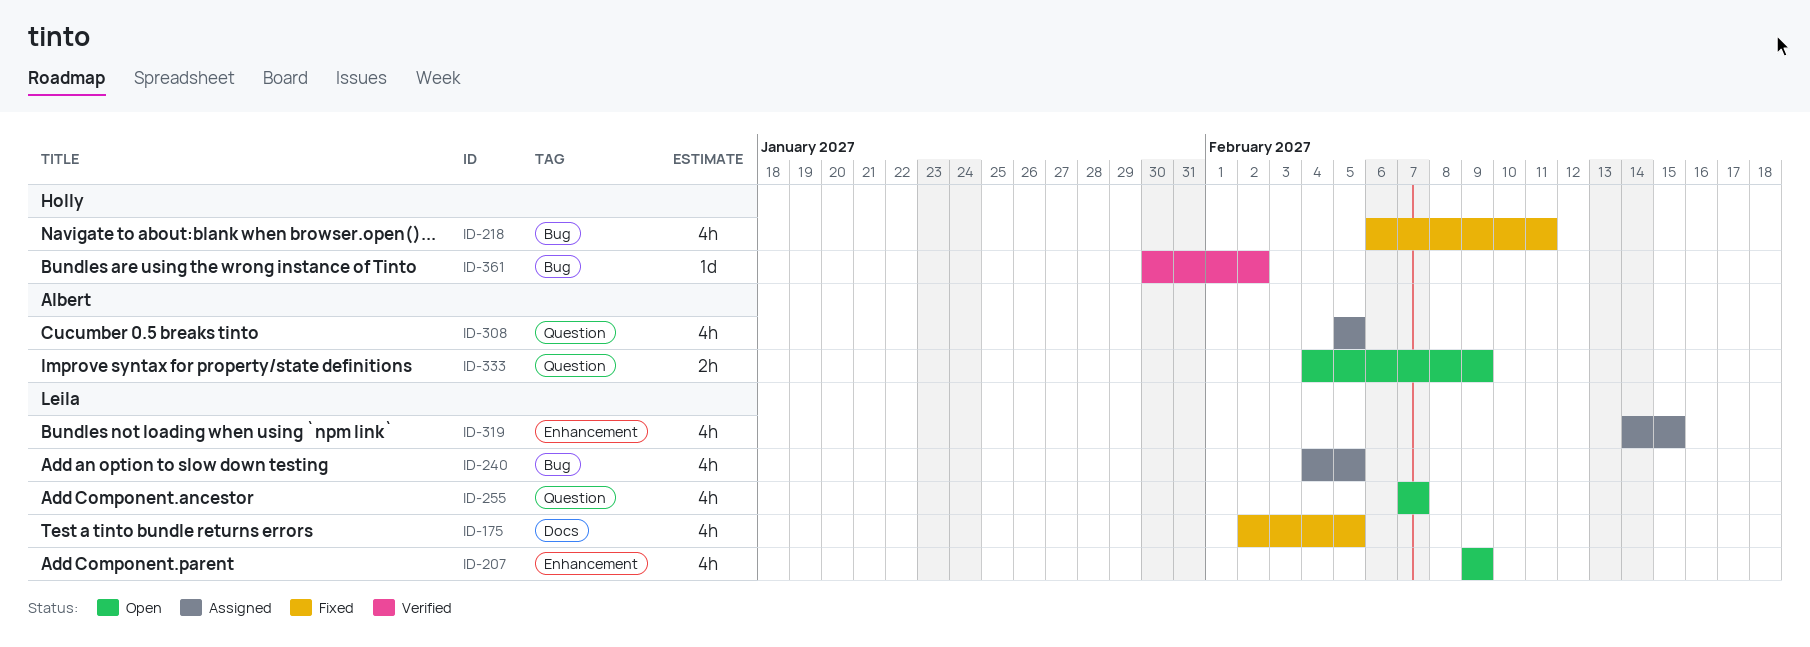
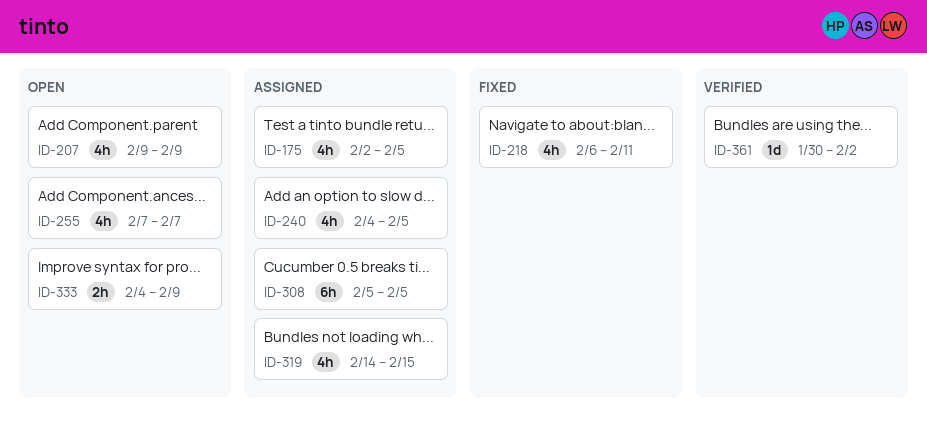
ID-175, status: Fixed -> Assigned
ID-308, estimate: 4h -> 6h

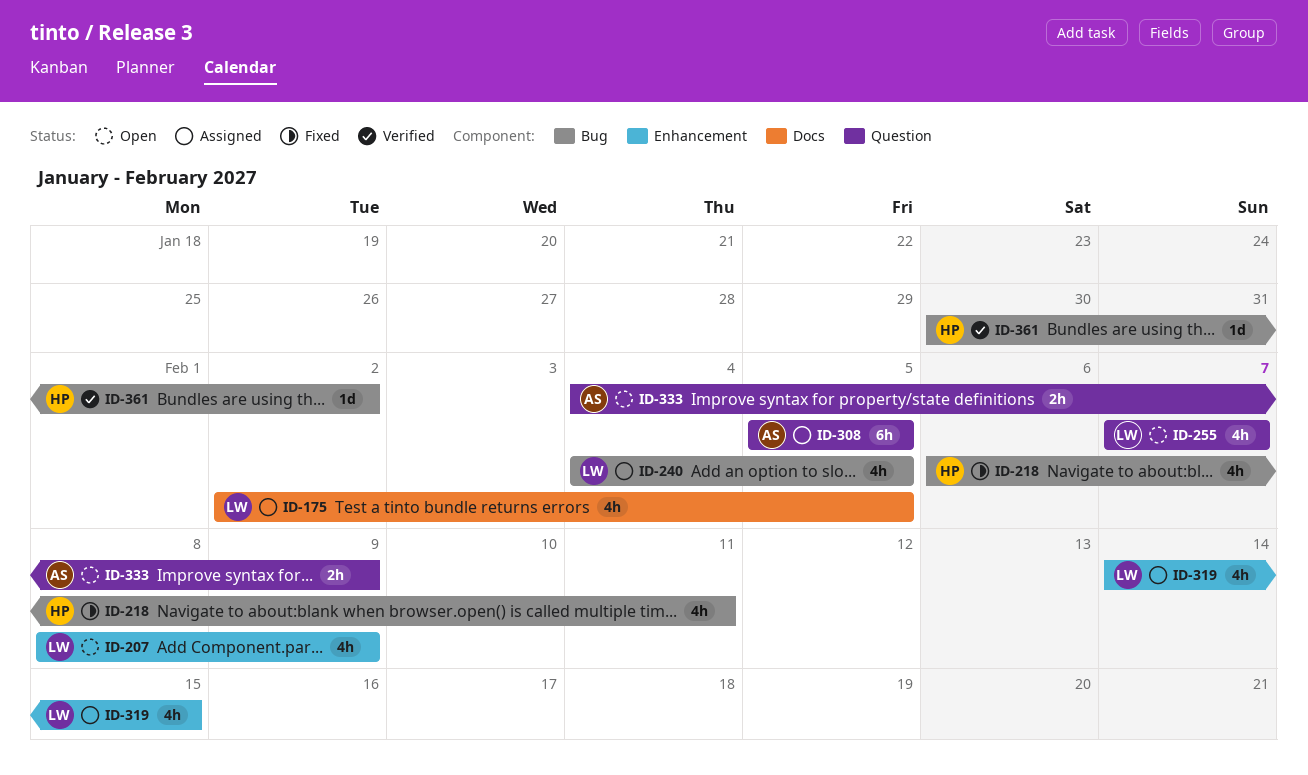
ID-207, start: Feb 9 -> Feb 8

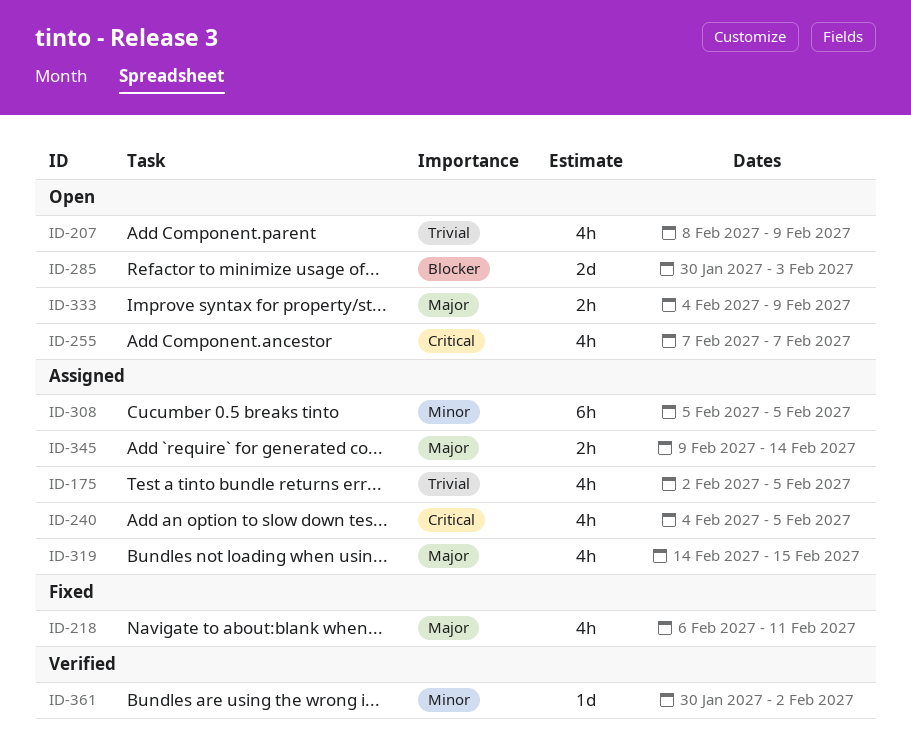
ID-285: none -> present
ID-345: none -> present

